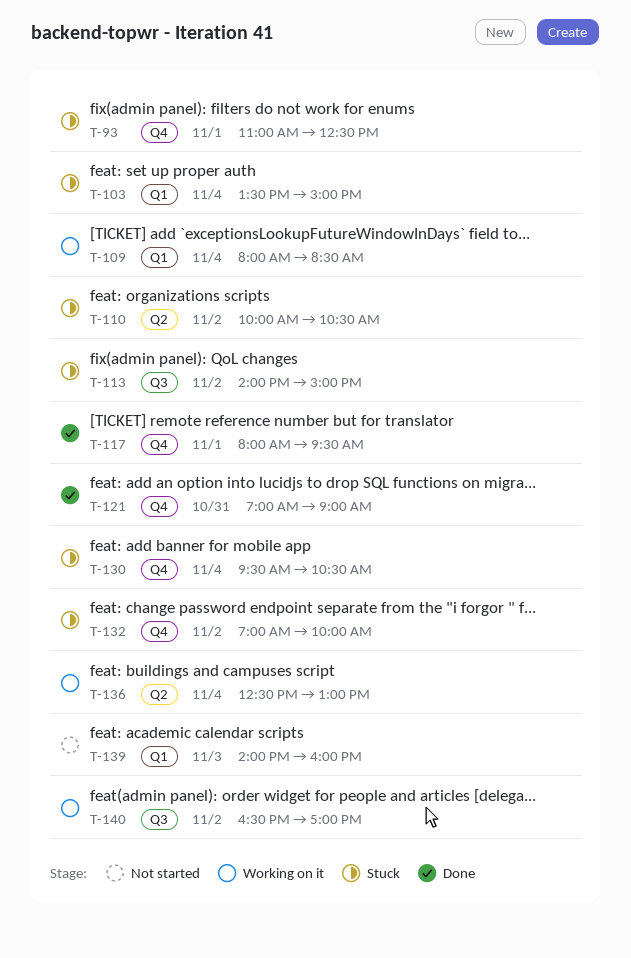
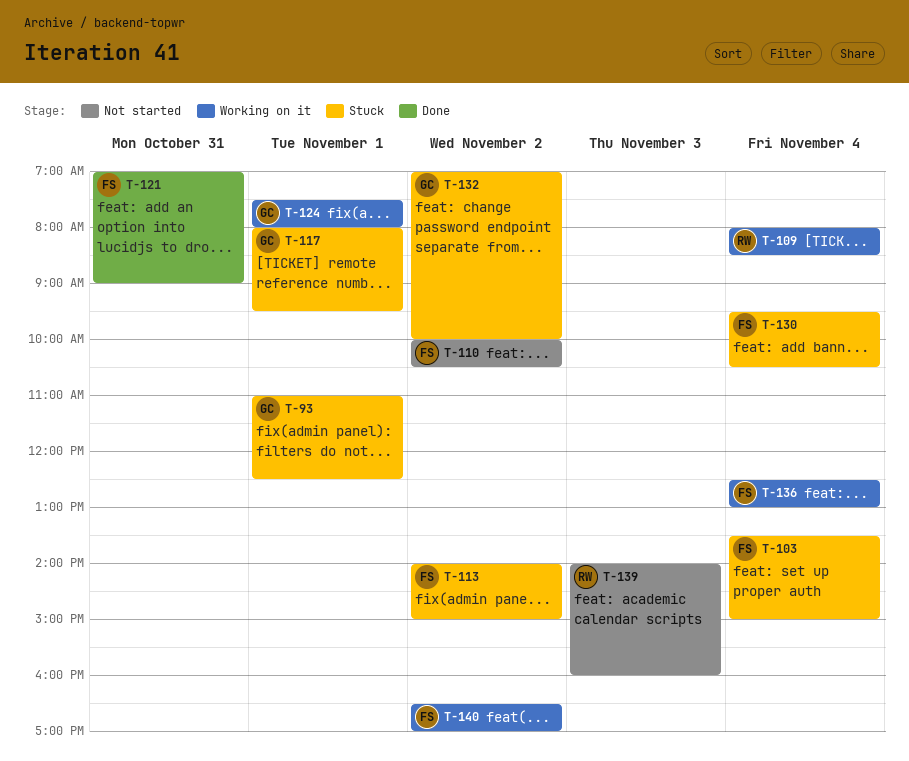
T-110, status: Stuck -> Not started
T-117, status: Done -> Stuck
T-124: none -> present

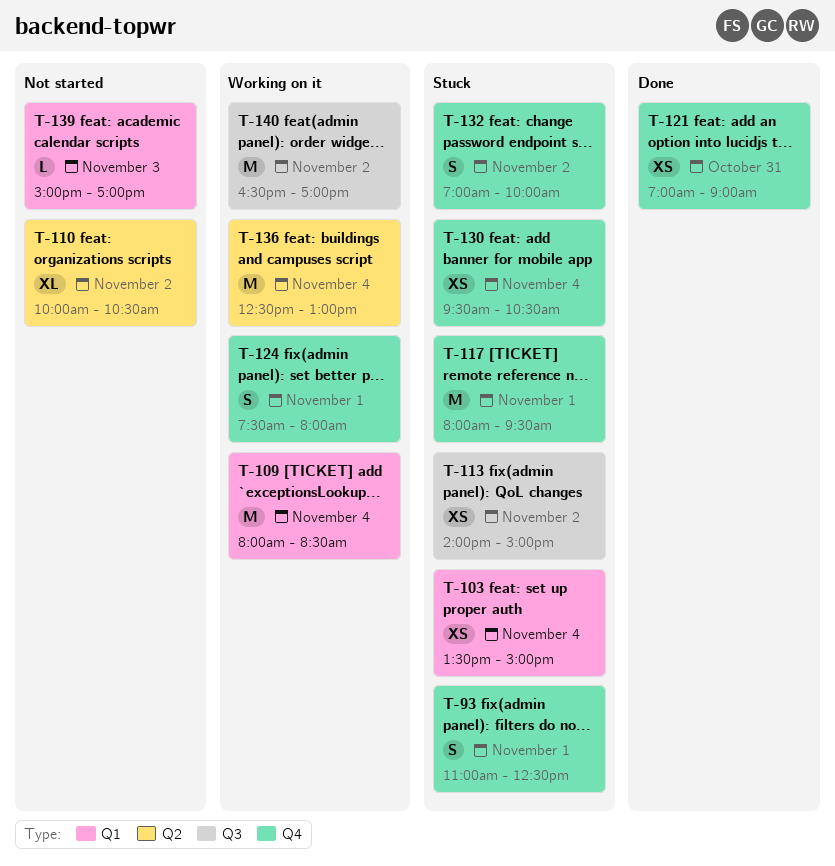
T-139, begins: 14:00 -> 15:00
T-139, ends: 16:00 -> 17:00

